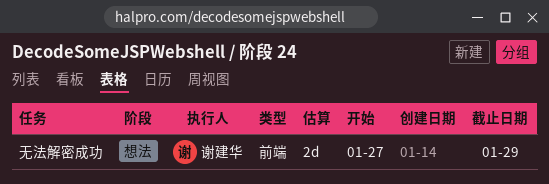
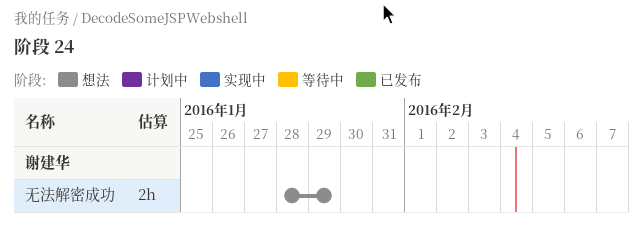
无法解密成功, estimate: 2d -> 2h
无法解密成功, start: Jan 27 -> Jan 28

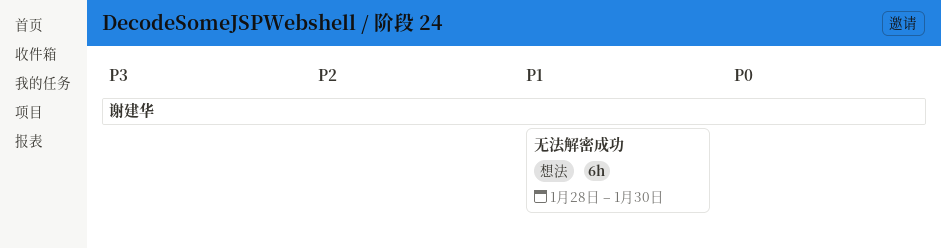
无法解密成功, estimate: 2h -> 6h
无法解密成功, due: Jan 29 -> Jan 30

